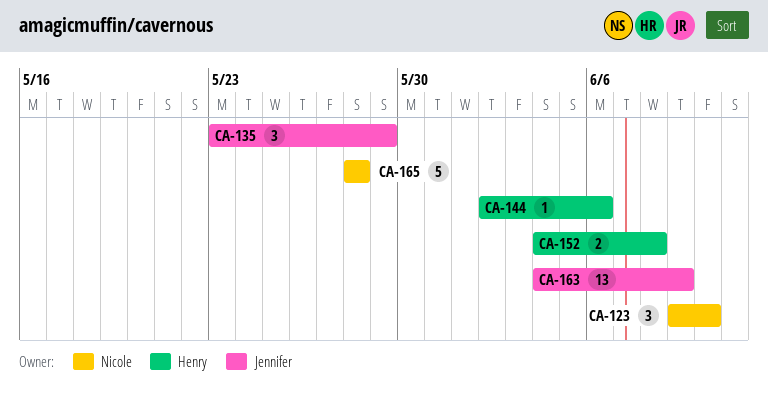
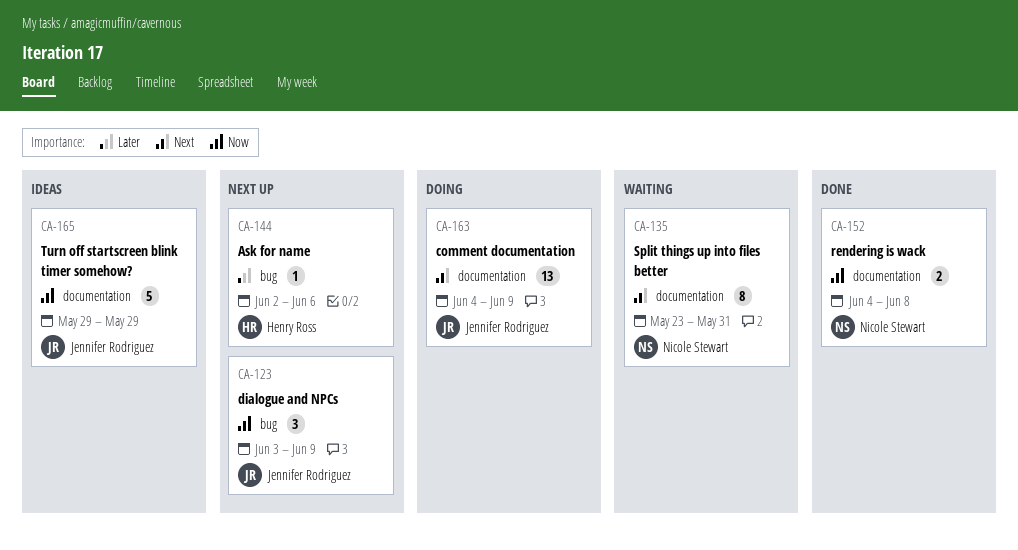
CA-123, owner: Nicole Stewart -> Jennifer Rodriguez
CA-123, start: Jun 9 -> Jun 3
CA-123, due: Jun 10 -> Jun 9
CA-135, owner: Jennifer Rodriguez -> Nicole Stewart
CA-135, estimate: 3 -> 8
CA-135, due: May 29 -> May 31
CA-152, owner: Henry Ross -> Nicole Stewart
CA-165, owner: Nicole Stewart -> Jennifer Rodriguez
CA-165, start: May 28 -> May 29
CA-165, due: May 28 -> May 29

